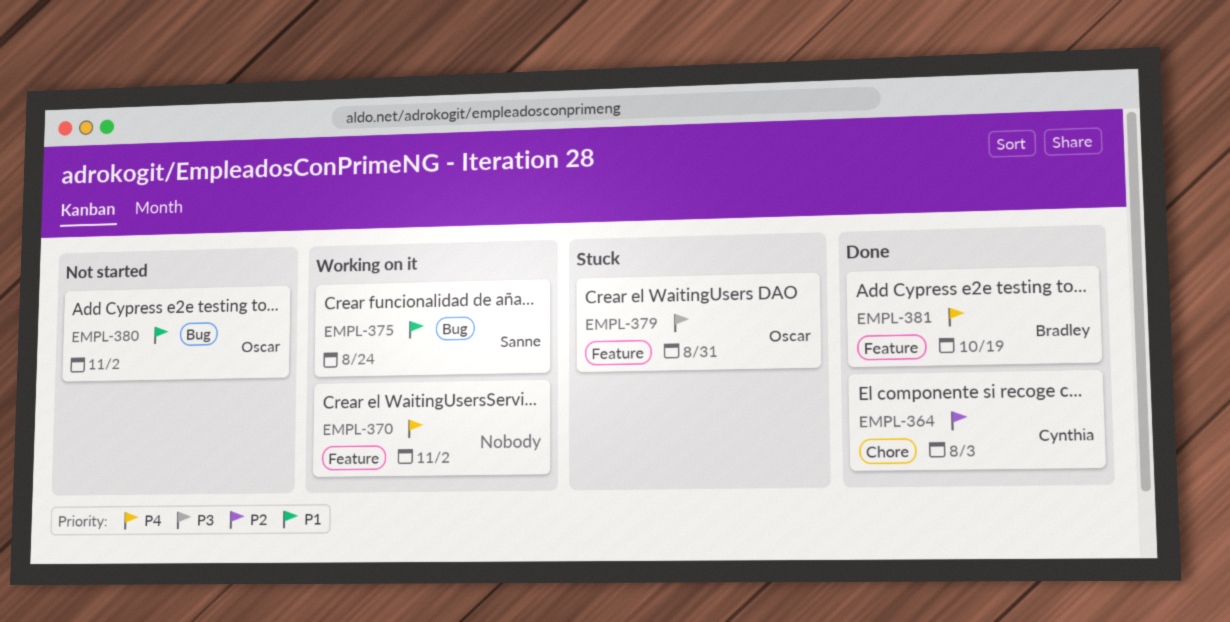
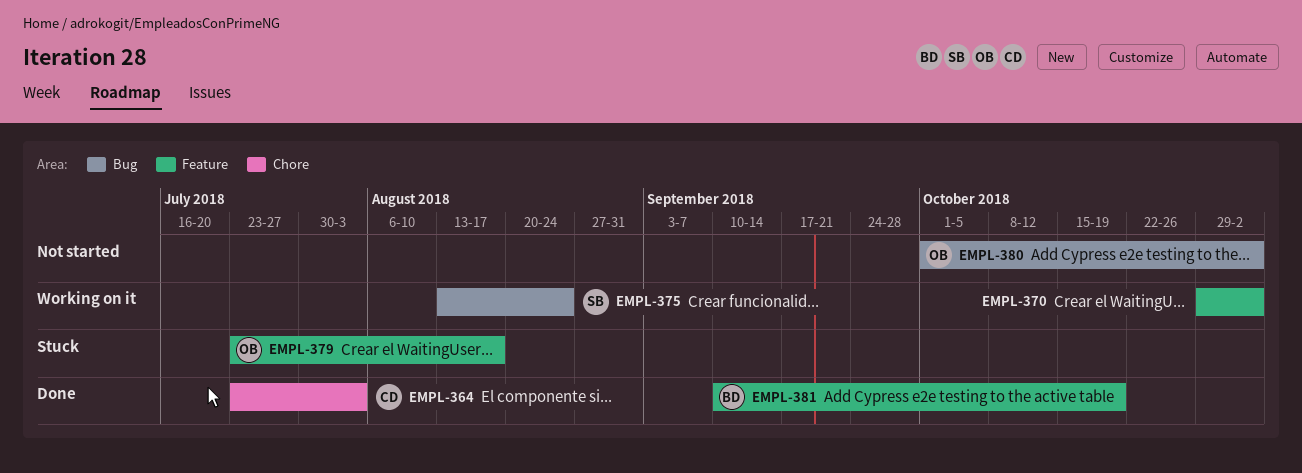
EMPL-379, due: Aug 31 -> Aug 17

